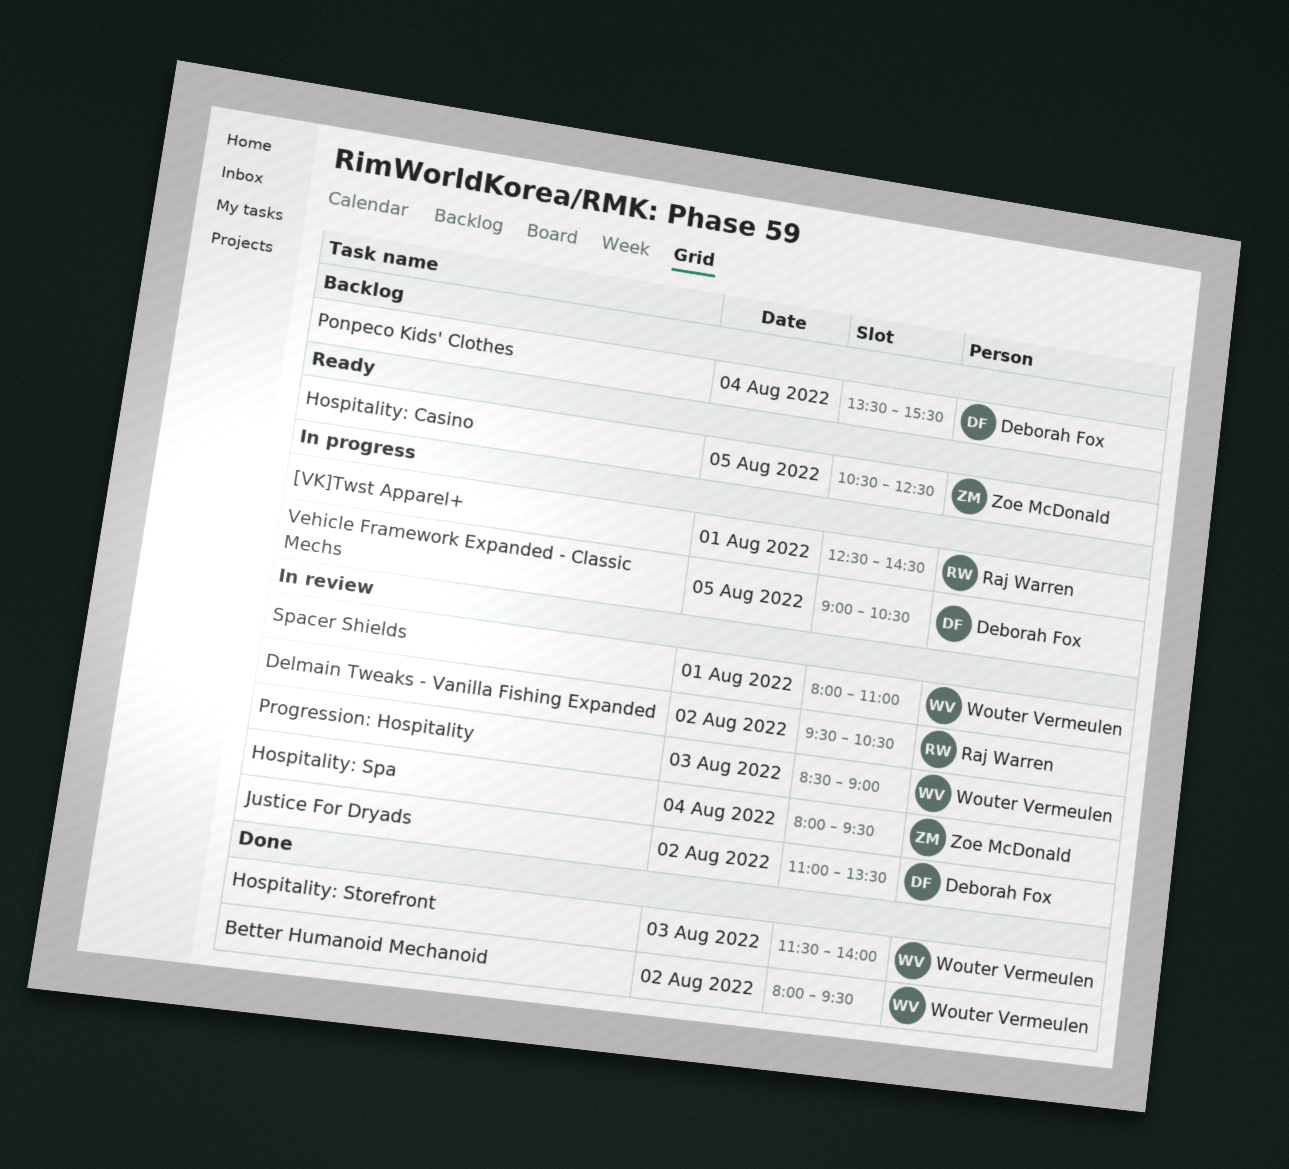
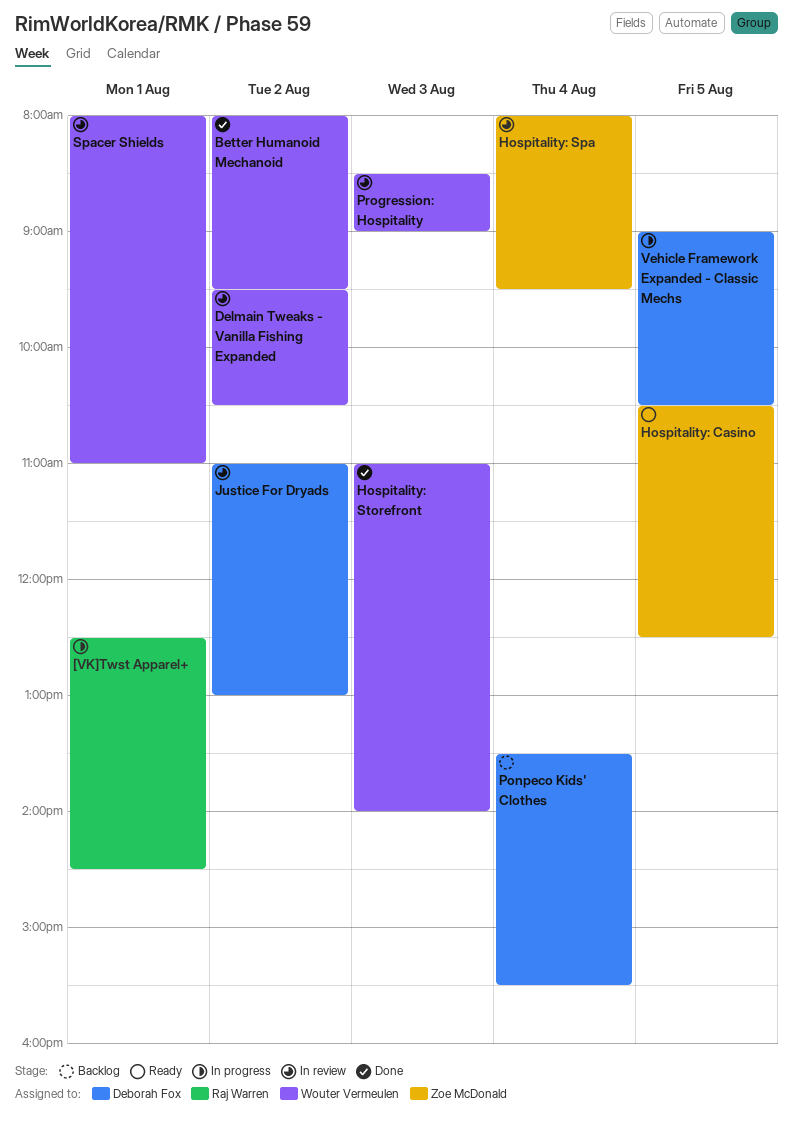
Delmain Tweaks - Vanilla Fishing Expanded, owner: Raj Warren -> Wouter Vermeulen
Hospitality: Storefront, begins: 11:30 -> 11:00
Justice For Dryads, ends: 13:30 -> 13:00

